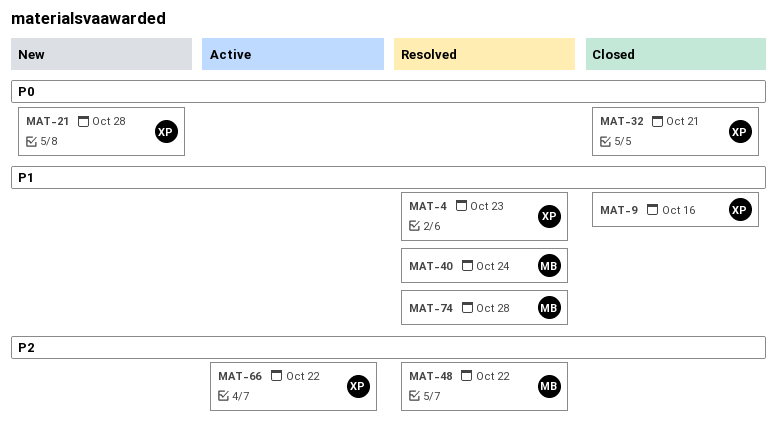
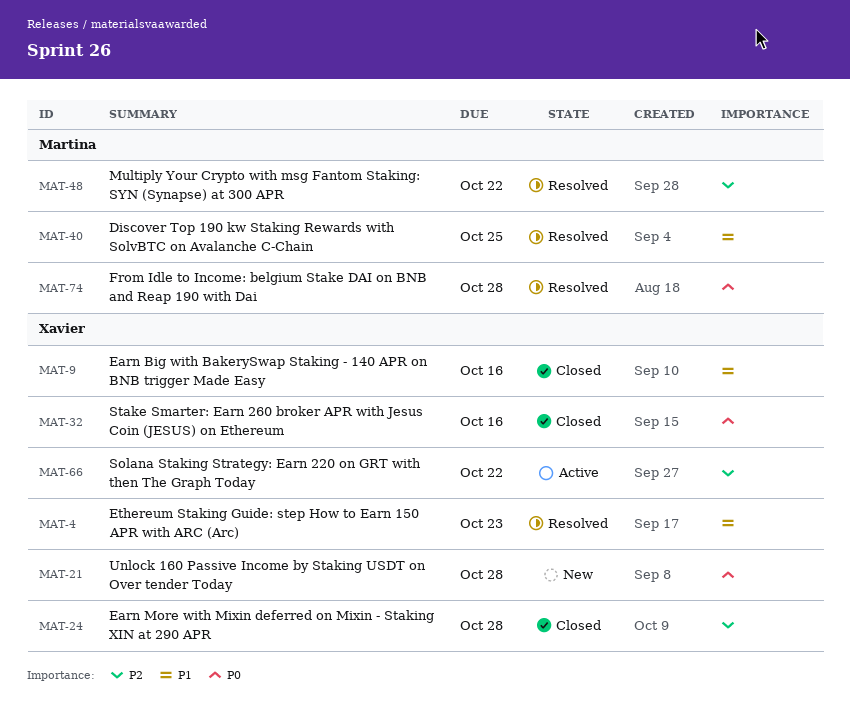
MAT-24: none -> present
MAT-32, due: Oct 21 -> Oct 16
MAT-40, due: Oct 24 -> Oct 25
MAT-74, priority: P1 -> P0

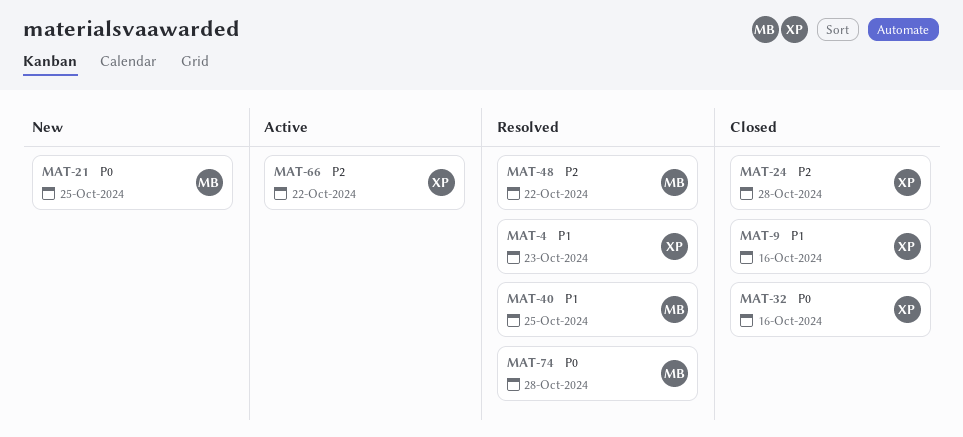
MAT-21, owner: Xavier -> Martina
MAT-21, due: Oct 28 -> Oct 25

